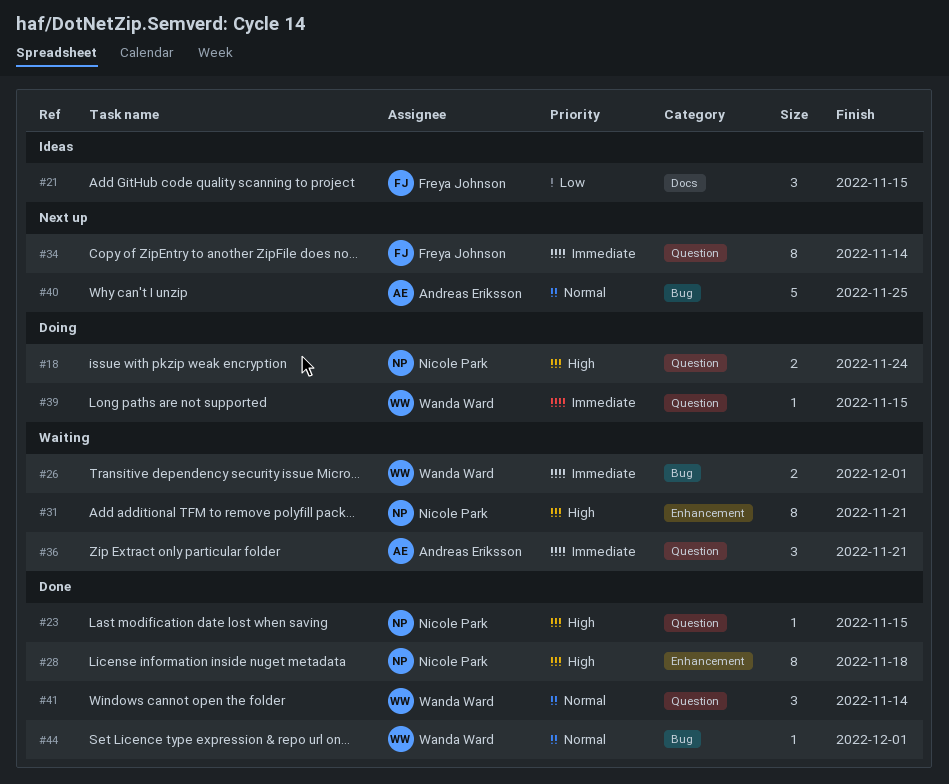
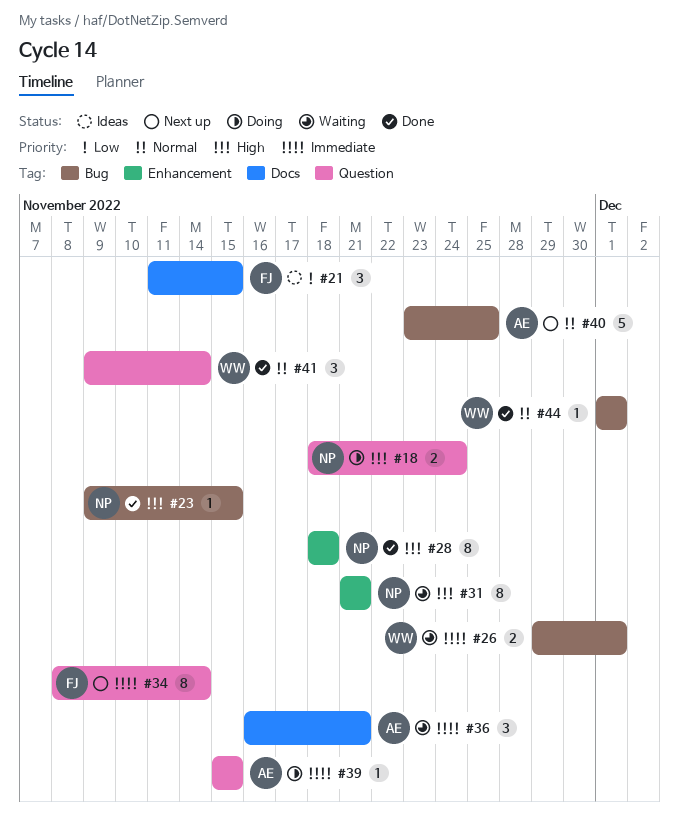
#23, label: Question -> Bug
#36, label: Question -> Docs
#39, owner: Wanda Ward -> Andreas Eriksson

